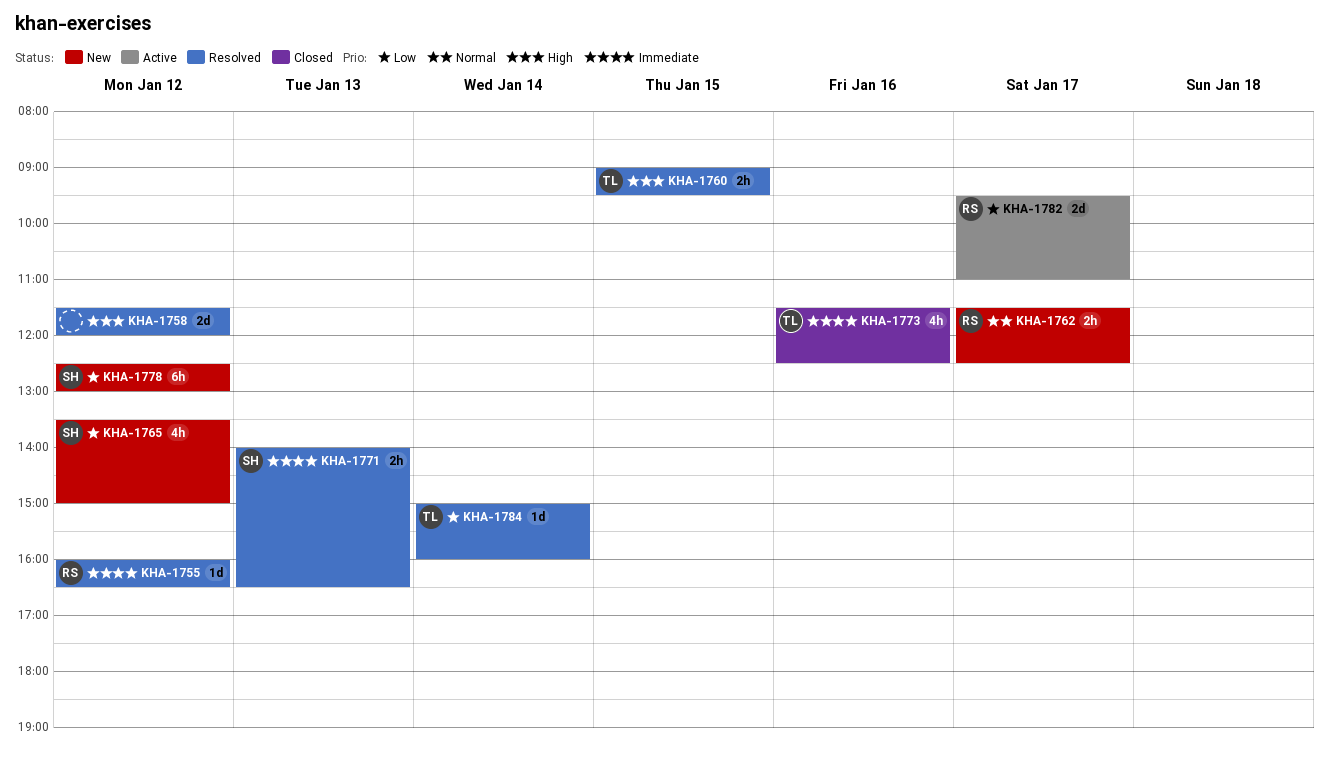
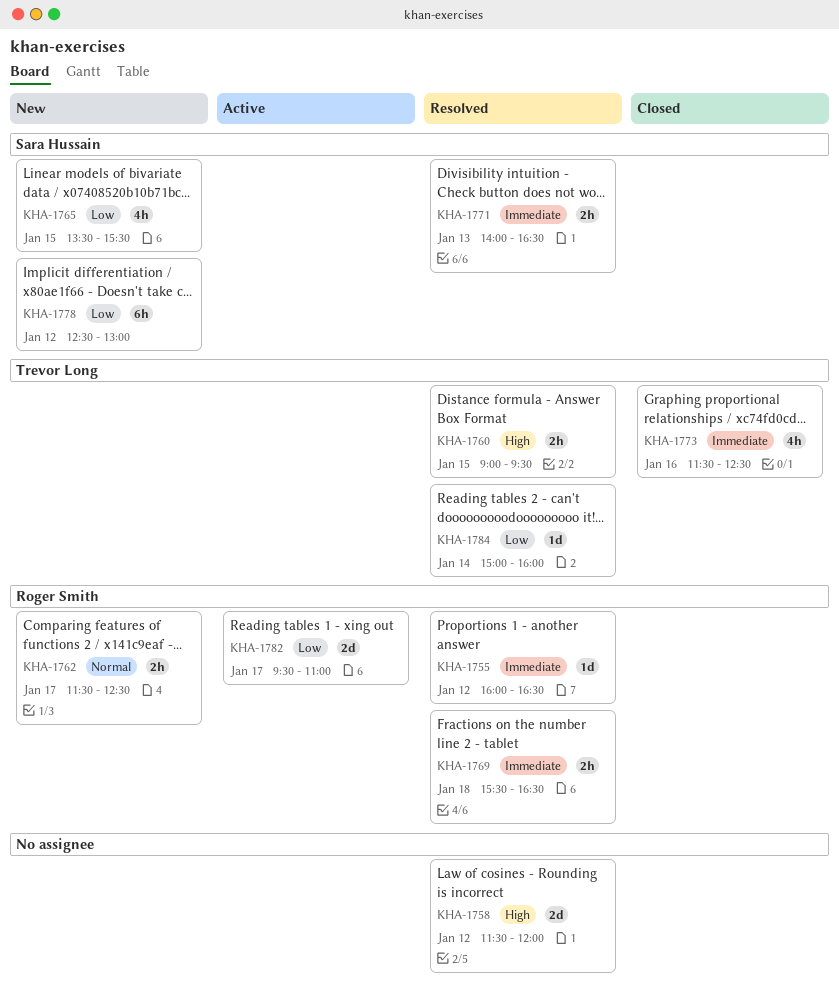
KHA-1765, day: Jan 12 -> Jan 15
KHA-1765, ends: 15:00 -> 15:30
KHA-1769: none -> present

